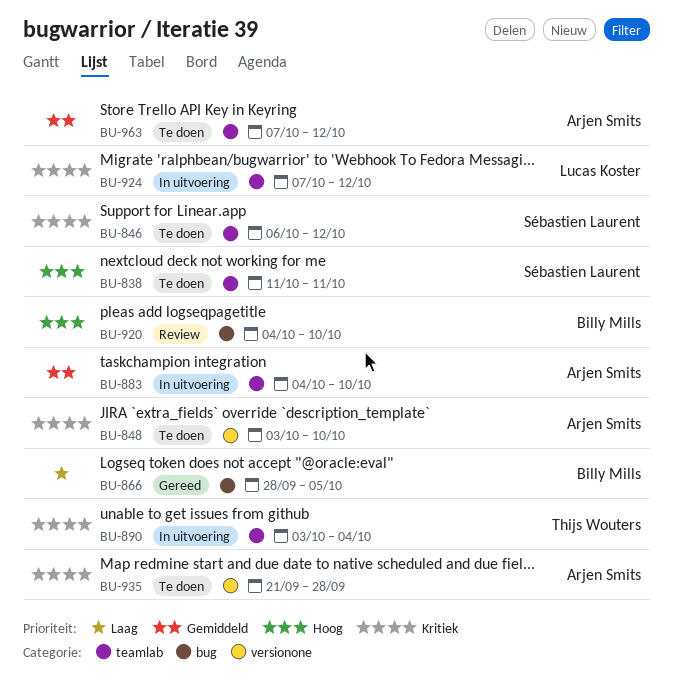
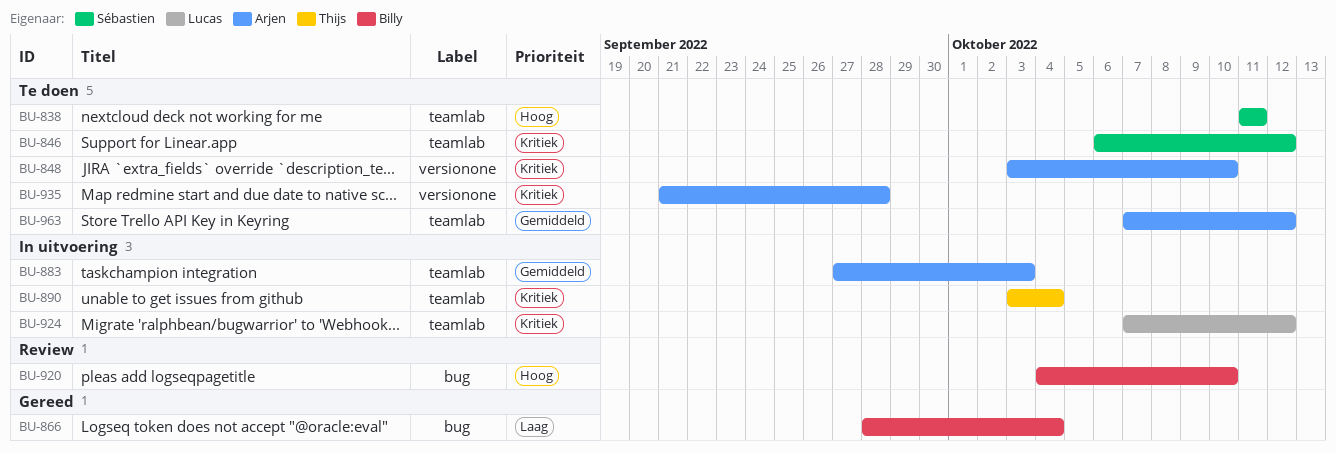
BU-866, due: Oct 5 -> Oct 4
BU-883, start: Oct 4 -> Sep 27
BU-883, due: Oct 10 -> Oct 3

